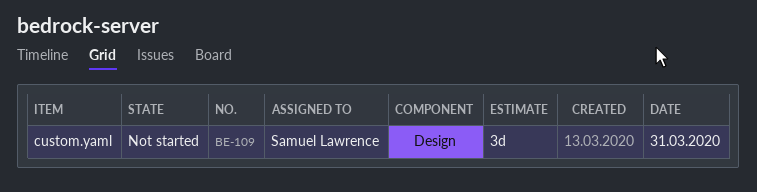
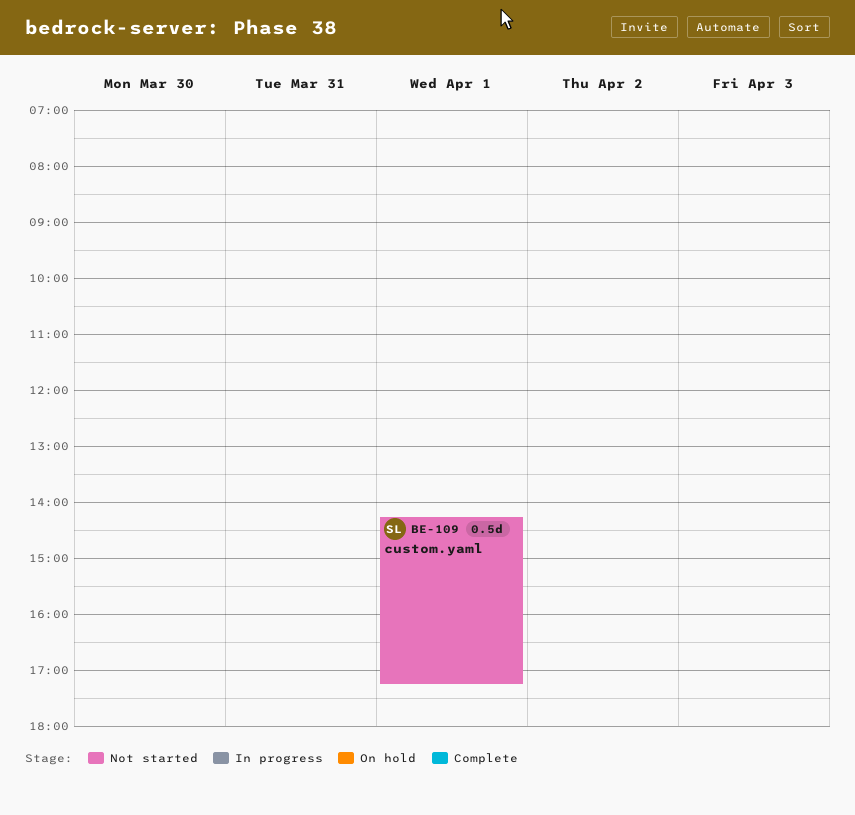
BE-109, estimate: 3d -> 0.5d
BE-109, day: Mar 31 -> Apr 1

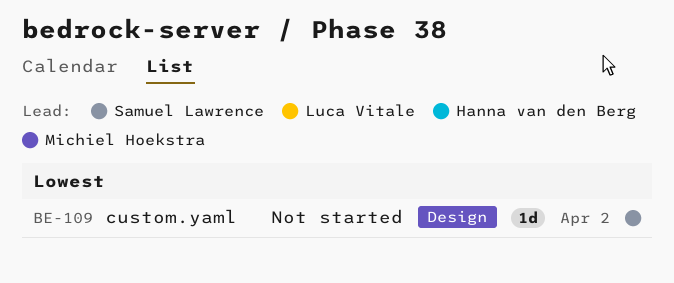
BE-109, estimate: 0.5d -> 1d
BE-109, day: Apr 1 -> Apr 2

